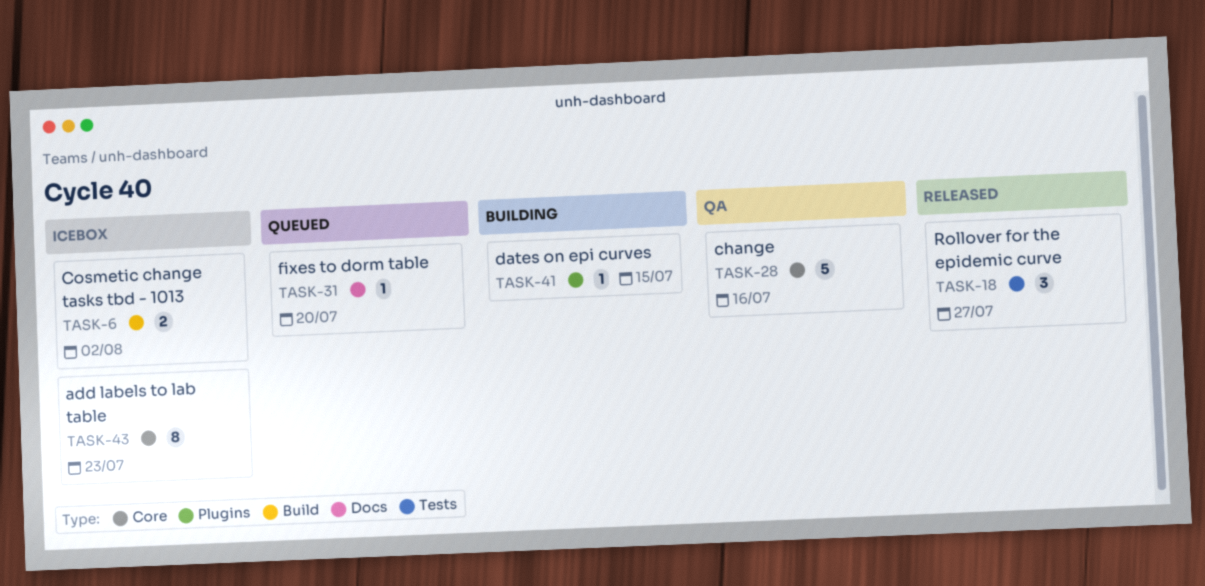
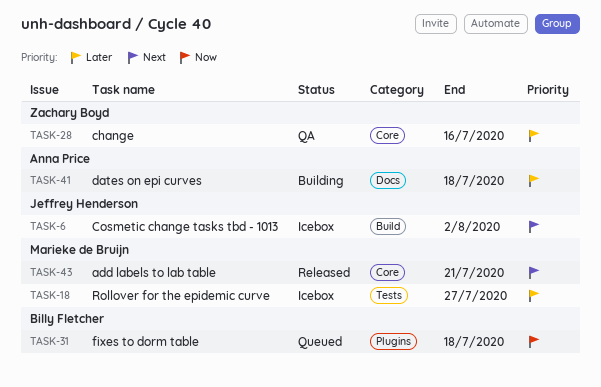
TASK-18, status: Released -> Icebox
TASK-31, label: Docs -> Plugins
TASK-31, due: Jul 20 -> Jul 18
TASK-41, label: Plugins -> Docs
TASK-41, due: Jul 15 -> Jul 18
TASK-43, status: Icebox -> Released
TASK-43, due: Jul 23 -> Jul 21

